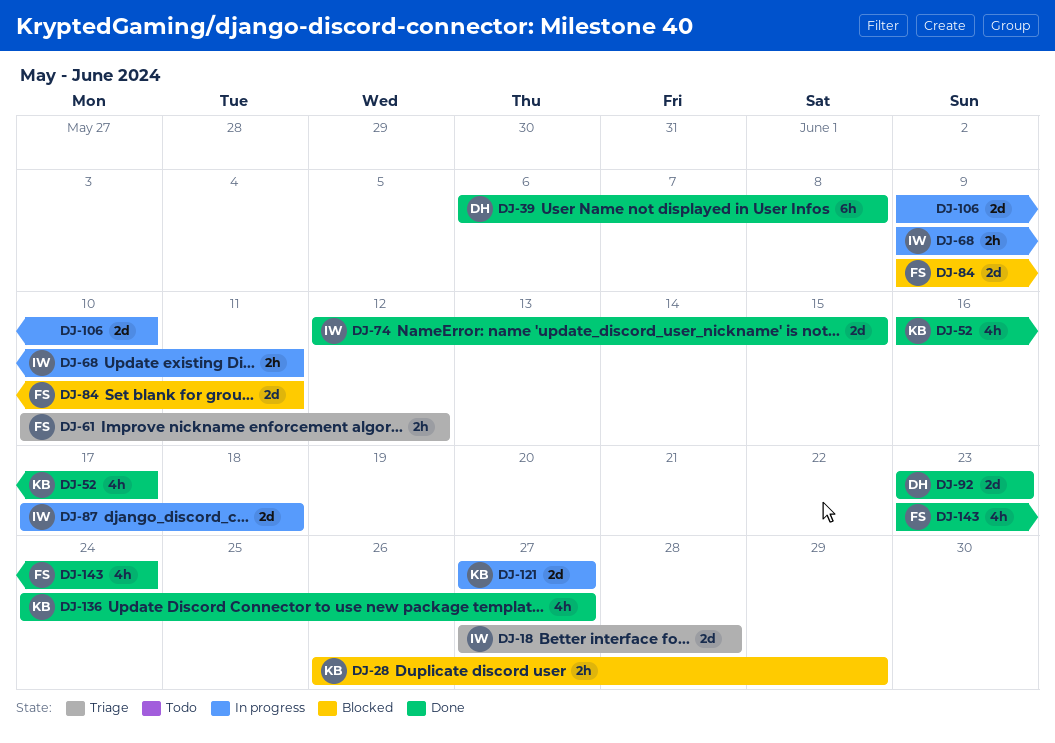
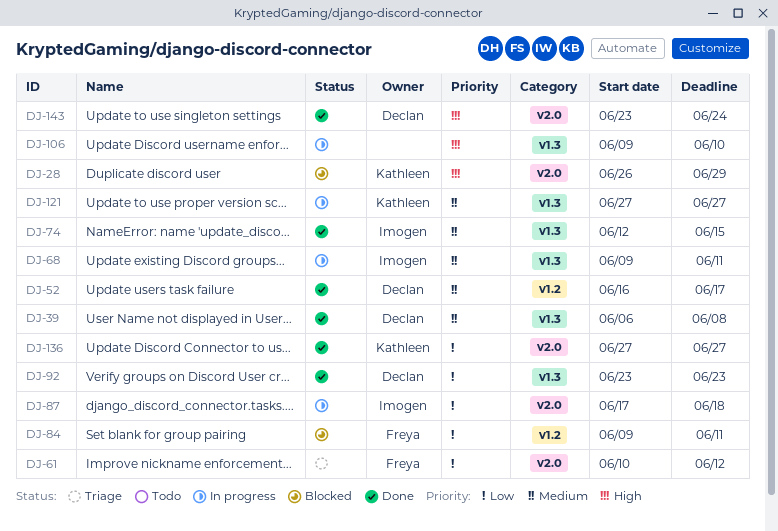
DJ-18: present -> none
DJ-52, owner: Kathleen -> Declan
DJ-136, start: Jun 24 -> Jun 27
DJ-143, owner: Freya -> Declan

